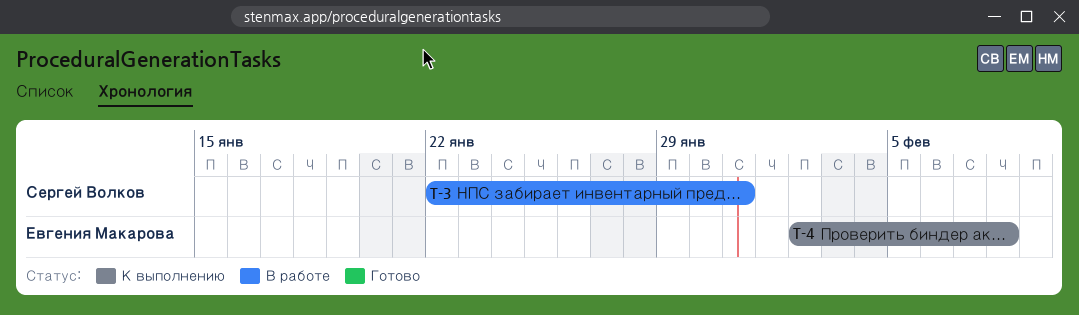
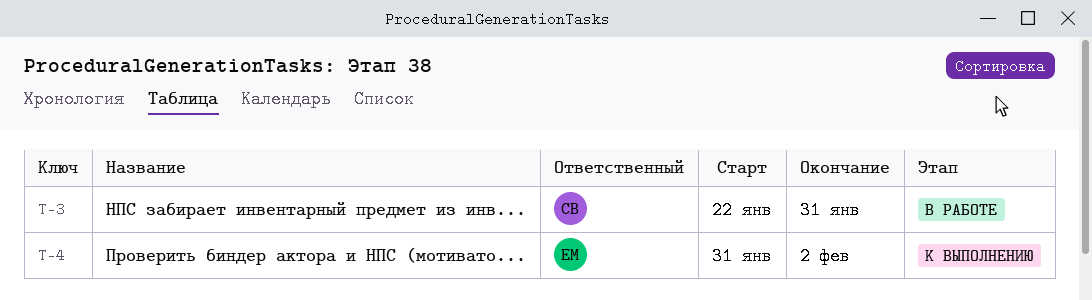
T-4, start: Feb 2 -> Jan 31
T-4, due: Feb 8 -> Feb 2

